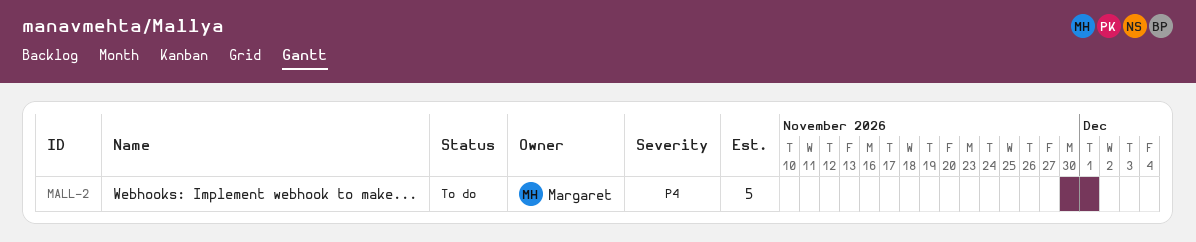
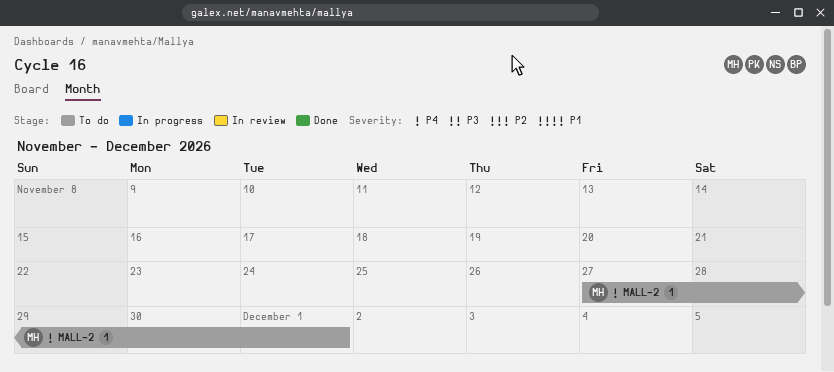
MALL-2, estimate: 5 -> 1
MALL-2, start: Nov 30 -> Nov 27

